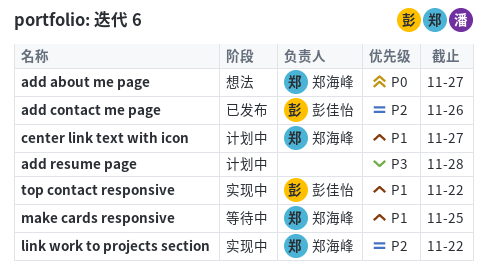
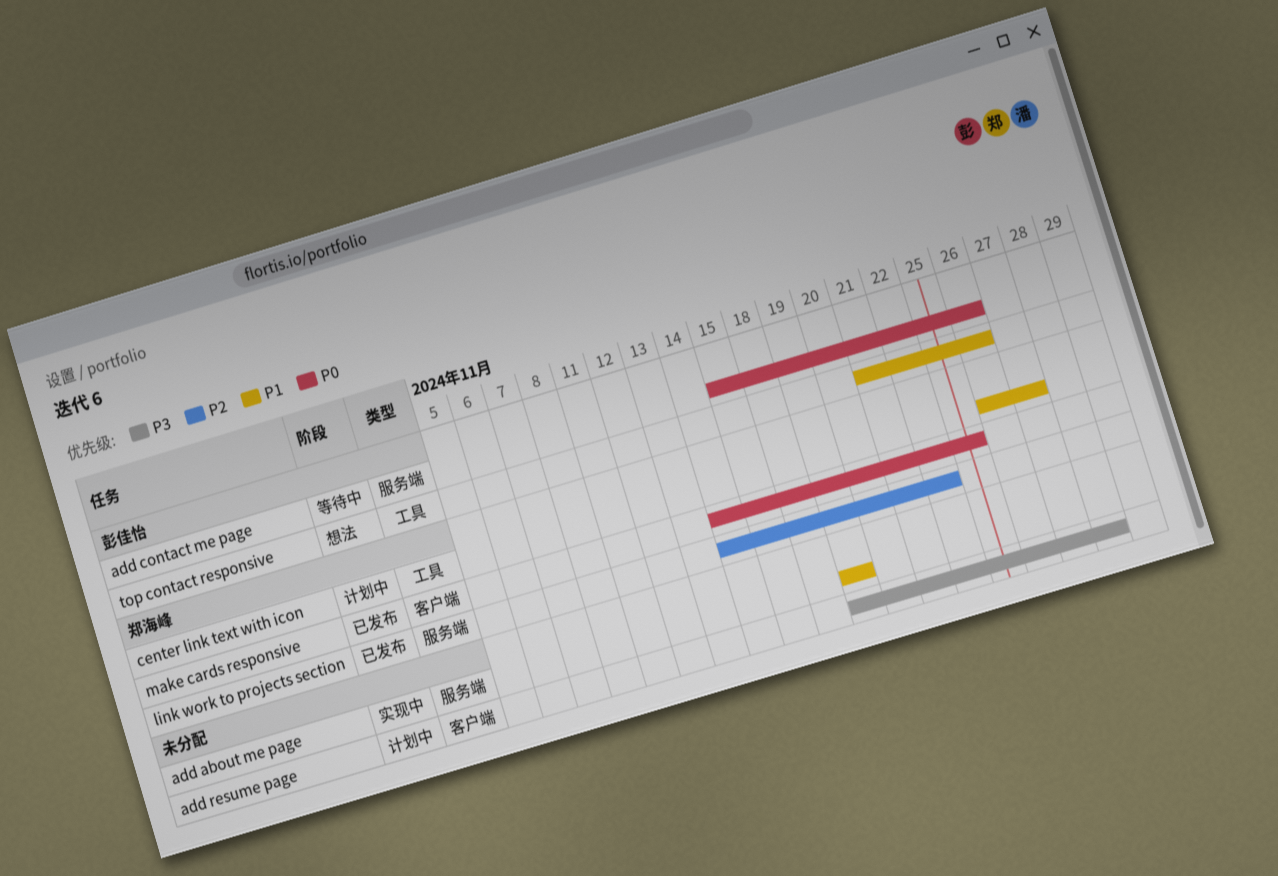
add about me page, status: 想法 -> 实现中
add about me page, owner: 郑海峰 -> none
add about me page, priority: P0 -> P1
add about me page, due: Nov 27 -> Nov 19
add contact me page, status: 已发布 -> 等待中
add contact me page, priority: P2 -> P0
link work to projects section, status: 实现中 -> 已发布
make cards responsive, status: 等待中 -> 已发布
make cards responsive, priority: P1 -> P0
top contact responsive, status: 实现中 -> 想法
top contact responsive, due: Nov 22 -> Nov 26

